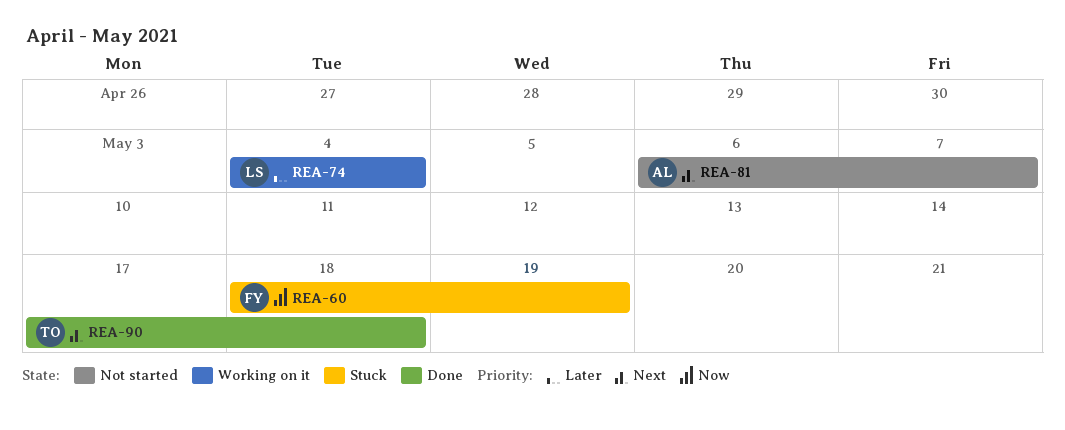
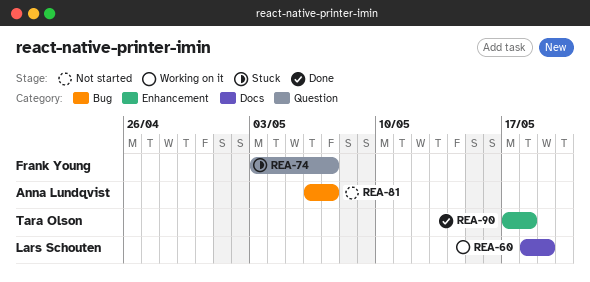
REA-60, status: Stuck -> Working on it
REA-60, owner: Frank Young -> Lars Schouten
REA-74, status: Working on it -> Stuck
REA-74, owner: Lars Schouten -> Frank Young
REA-74, start: May 4 -> May 3
REA-74, due: May 4 -> May 7

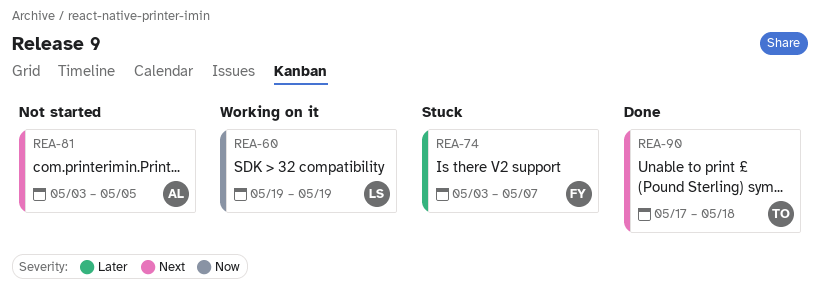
REA-60, start: May 18 -> May 19
REA-81, start: May 6 -> May 3
REA-81, due: May 7 -> May 5

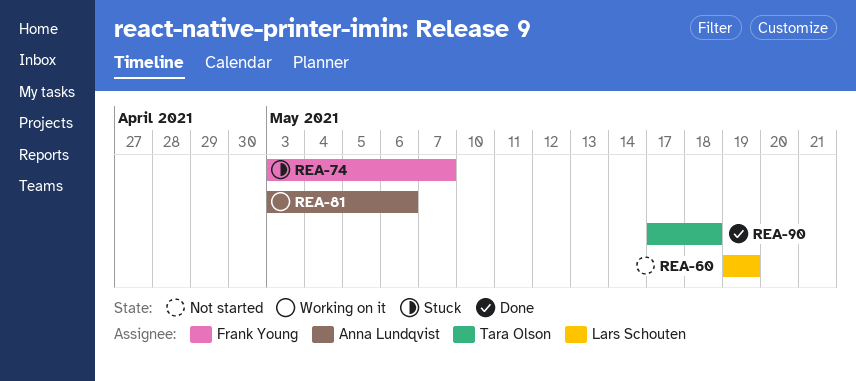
REA-60, status: Working on it -> Not started
REA-81, status: Not started -> Working on it
REA-81, due: May 5 -> May 6

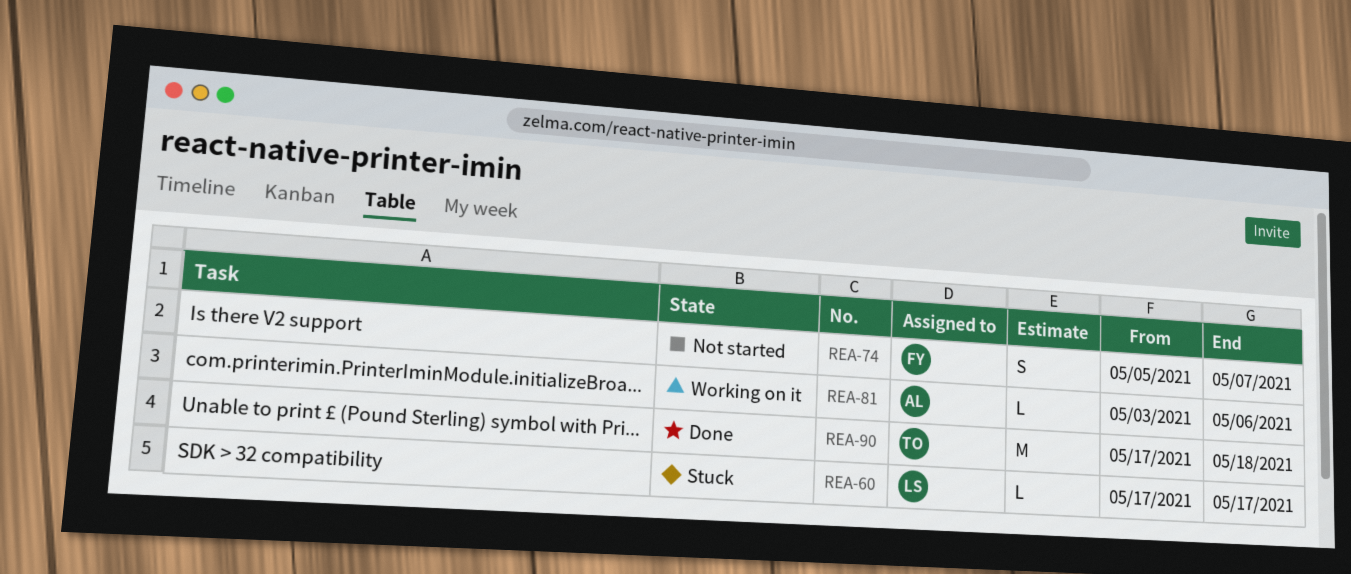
REA-60, status: Not started -> Stuck
REA-60, start: May 19 -> May 17
REA-60, due: May 19 -> May 17
REA-74, status: Stuck -> Not started
REA-74, start: May 3 -> May 5

